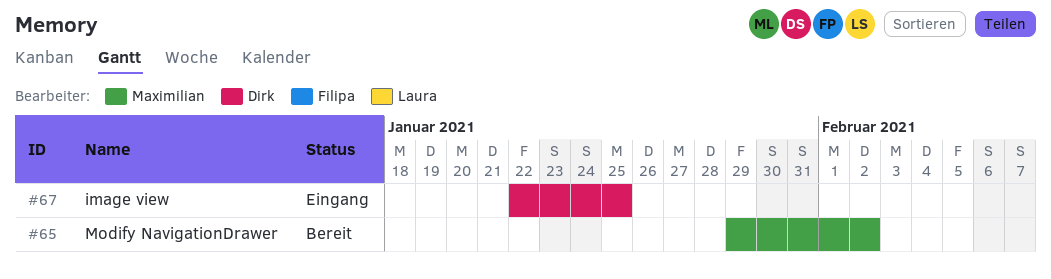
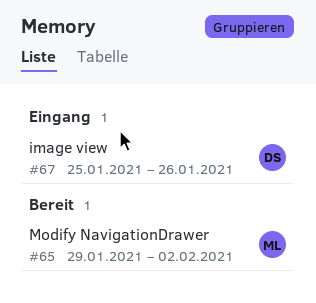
#67, start: Jan 22 -> Jan 25
#67, due: Jan 25 -> Jan 26

